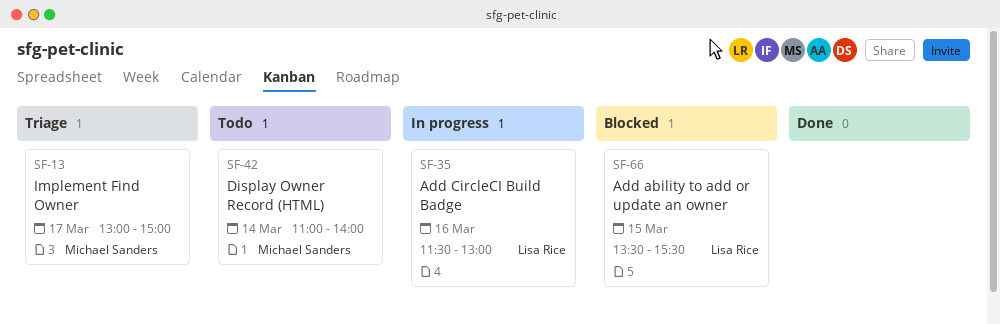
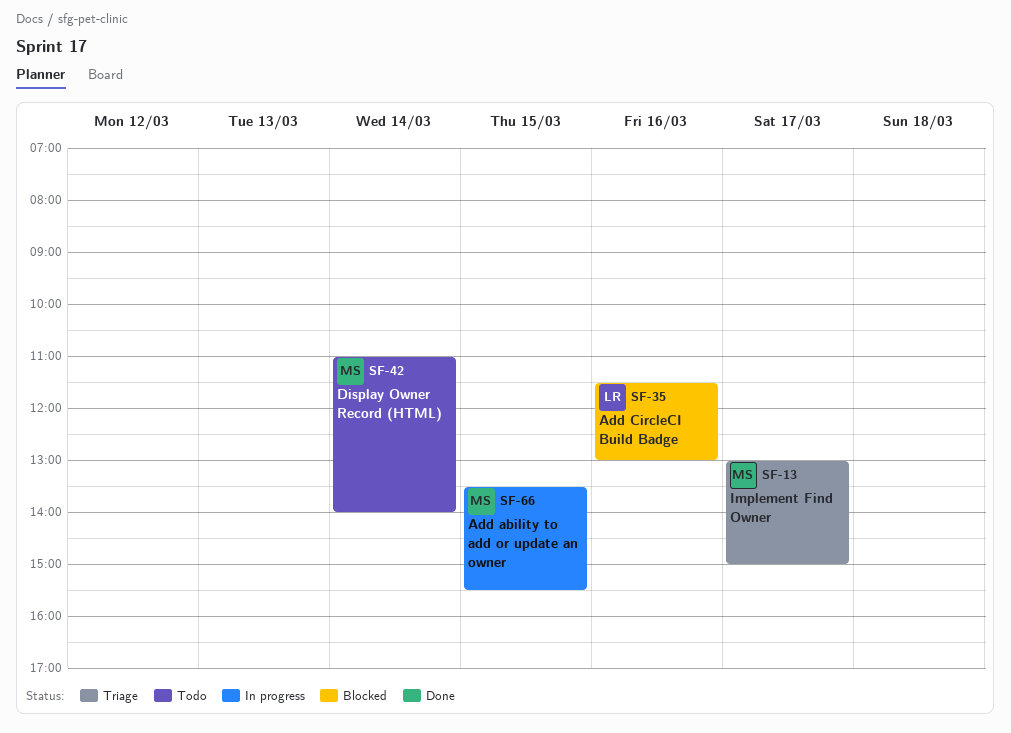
SF-35, status: In progress -> Blocked
SF-66, status: Blocked -> In progress
SF-66, owner: Lisa Rice -> Michael Sanders

